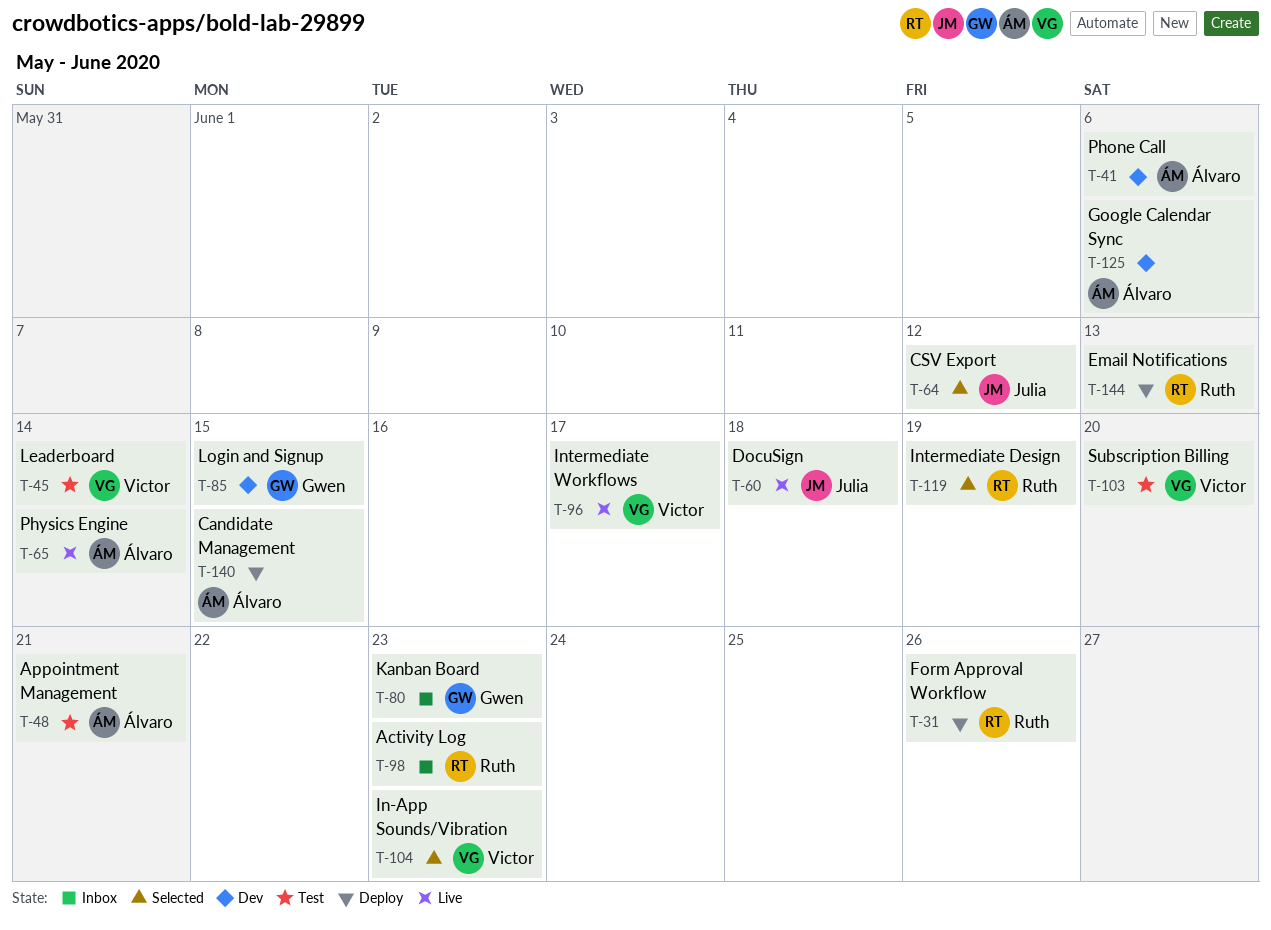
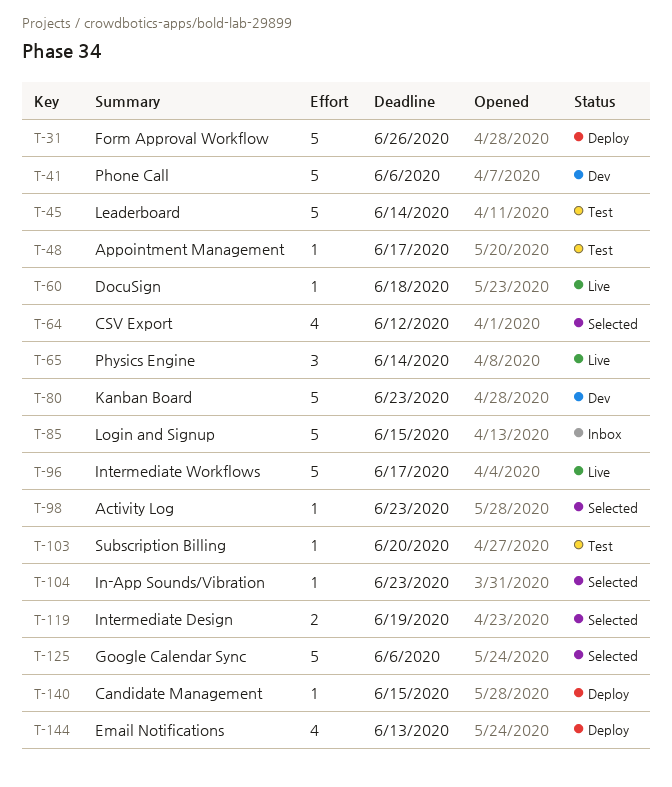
T-48, due: Jun 21 -> Jun 17
T-80, status: Inbox -> Dev
T-85, status: Dev -> Inbox
T-98, status: Inbox -> Selected
T-125, status: Dev -> Selected

